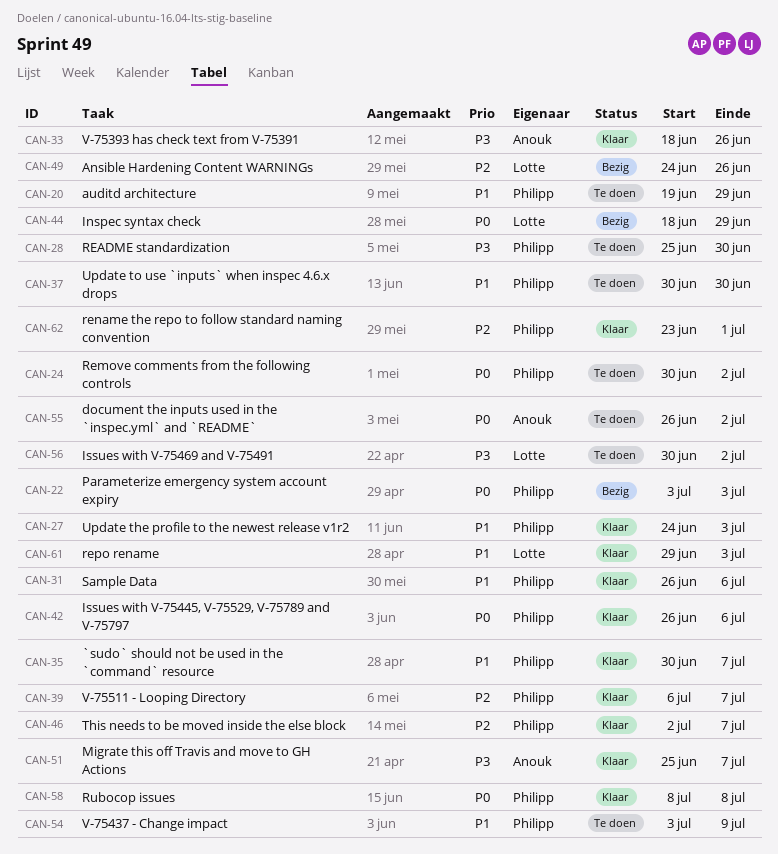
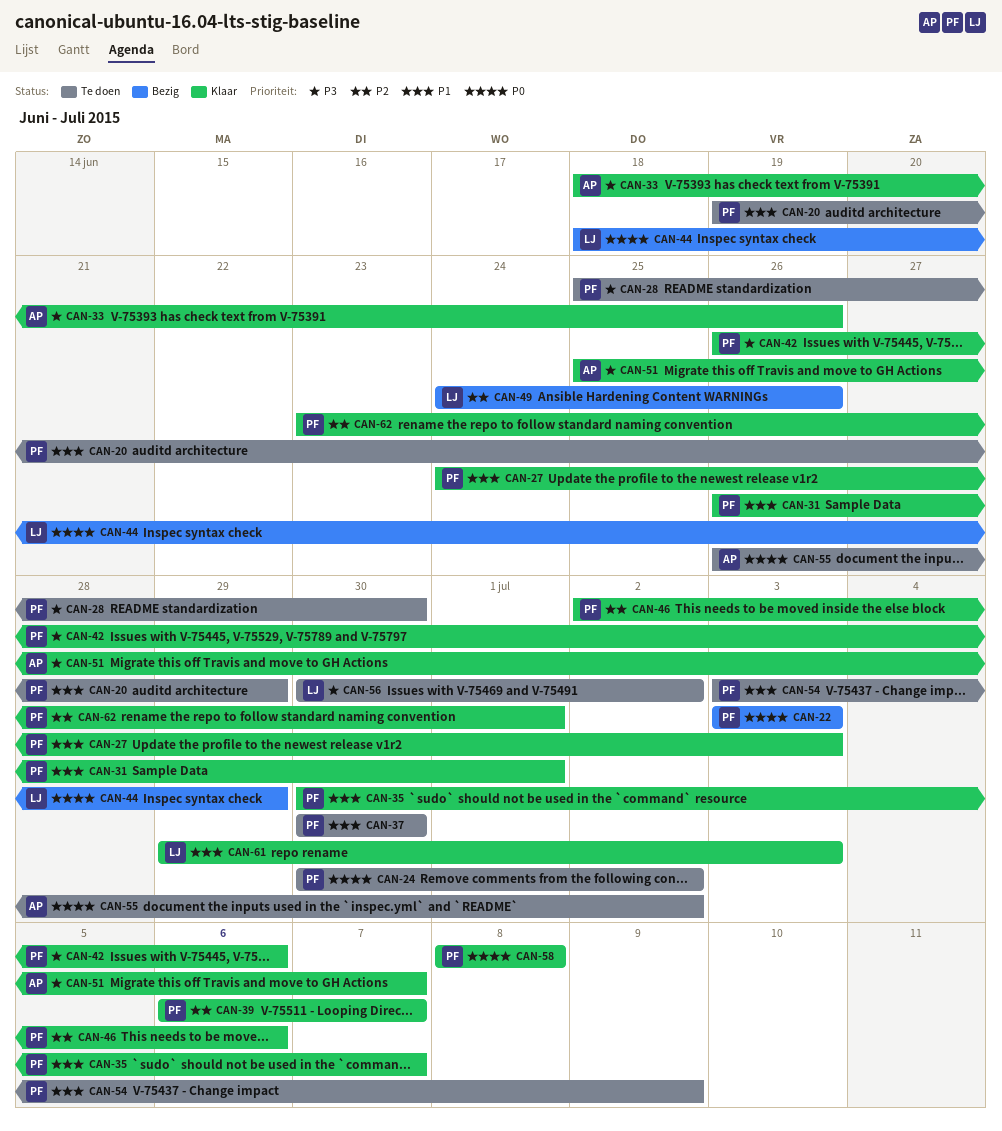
CAN-31, due: Jul 6 -> Jul 1
CAN-42, priority: P0 -> P3
CAN-46, due: Jul 7 -> Jul 6

